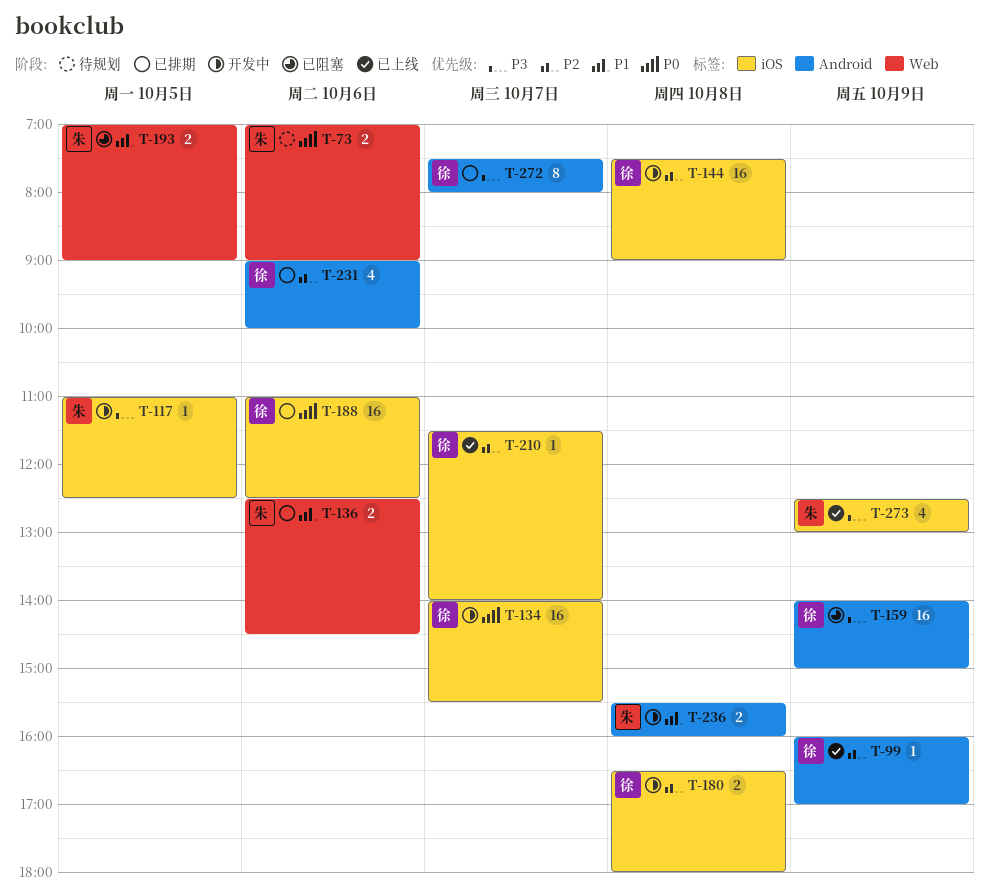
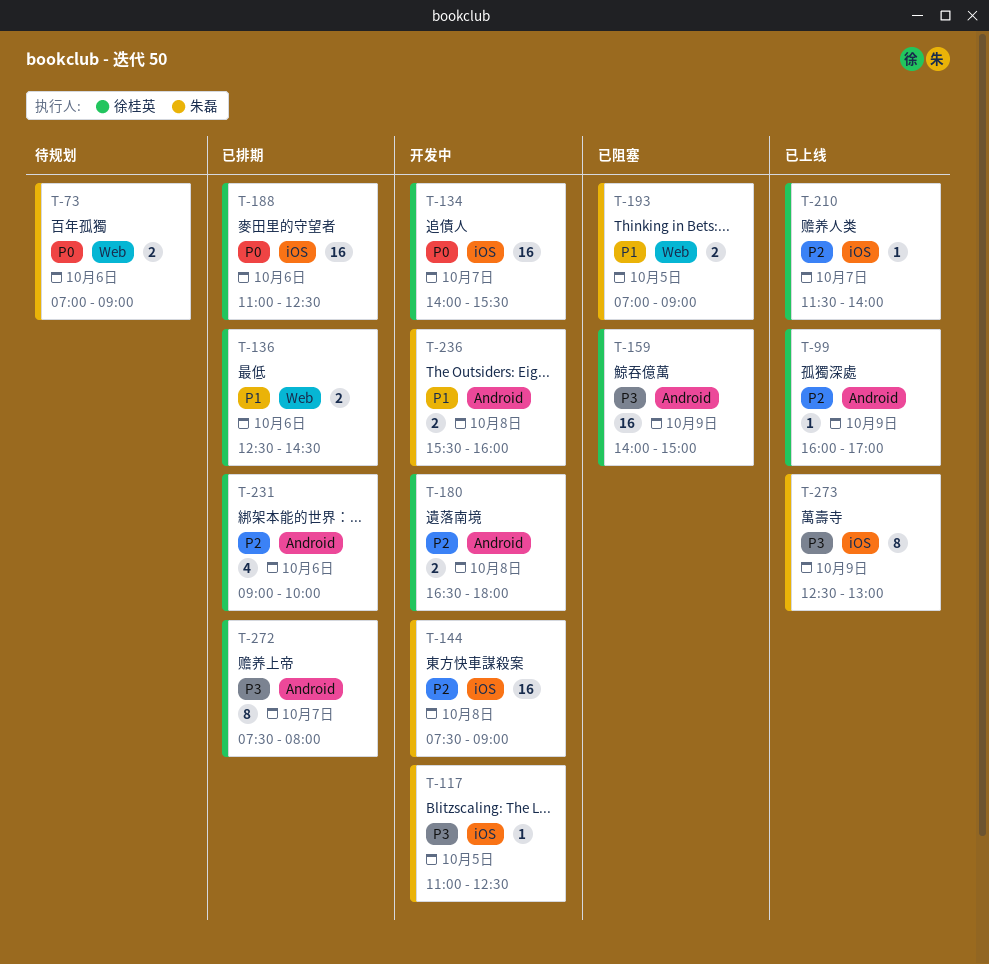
T-136, owner: 朱磊 -> 徐桂英
T-144, owner: 徐桂英 -> 朱磊
T-180, label: iOS -> Android
T-273, estimate: 4 -> 8

